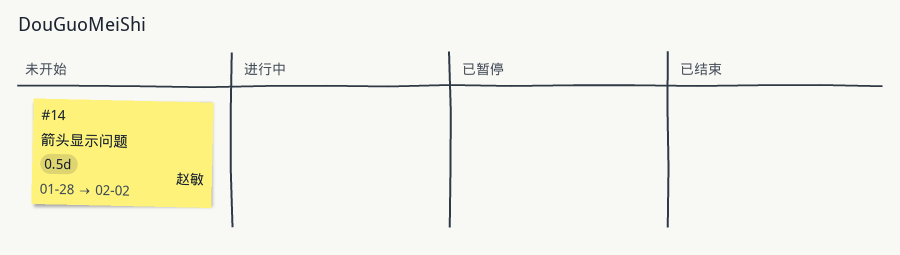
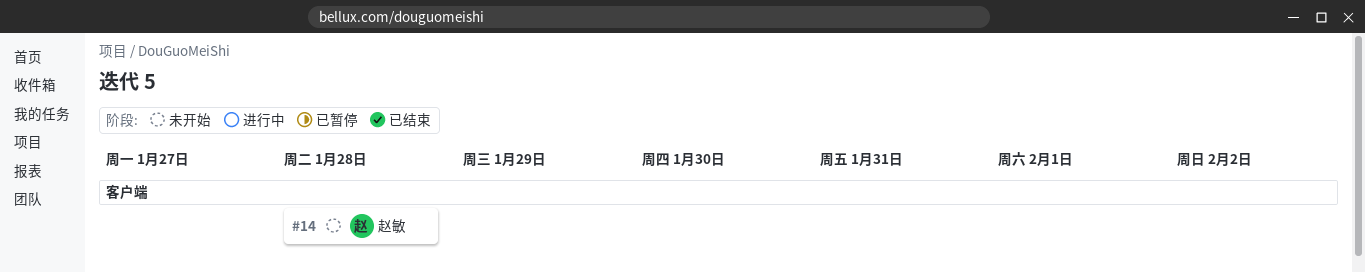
#14, due: Feb 2 -> Jan 28

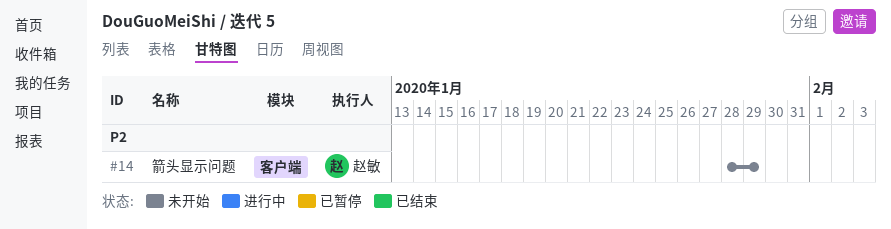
#14, due: Jan 28 -> Jan 29

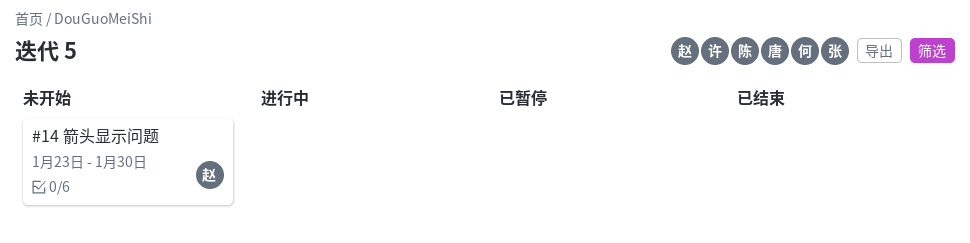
#14, start: Jan 28 -> Jan 23
#14, due: Jan 29 -> Jan 30

